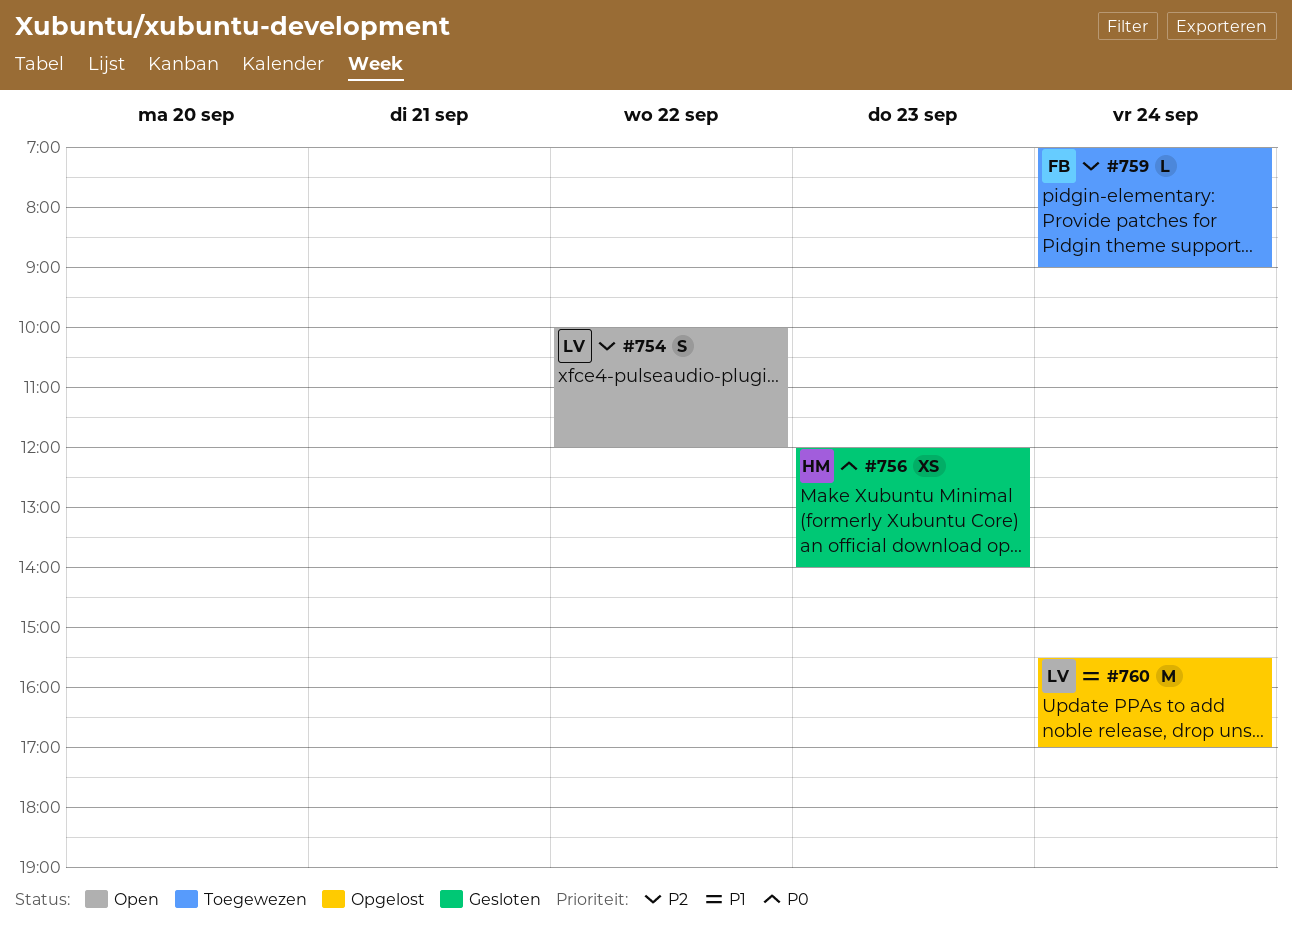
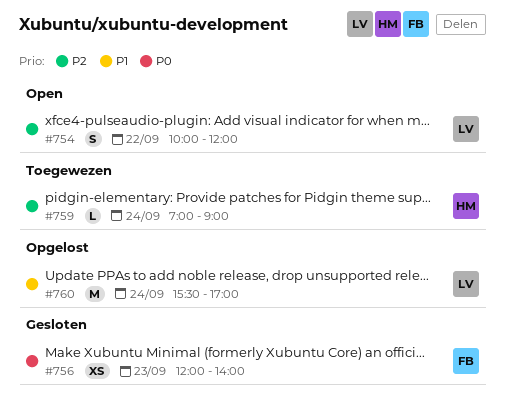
#756, owner: HM -> FB
#759, owner: FB -> HM

